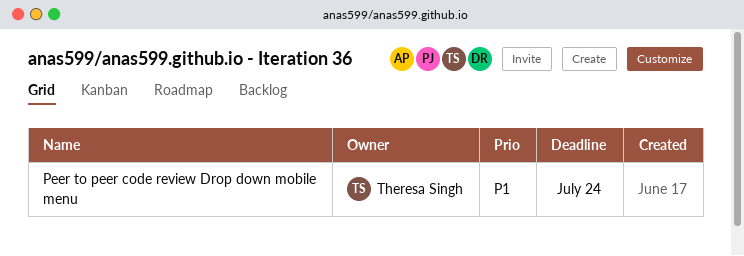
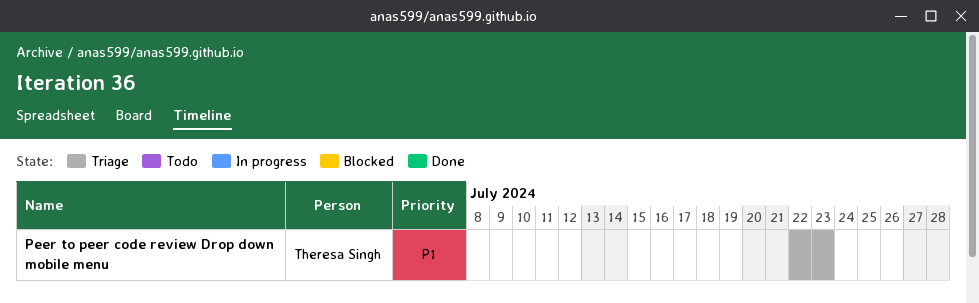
Peer to peer code review Drop down mobile menu, due: Jul 24 -> Jul 23

